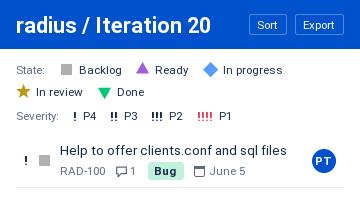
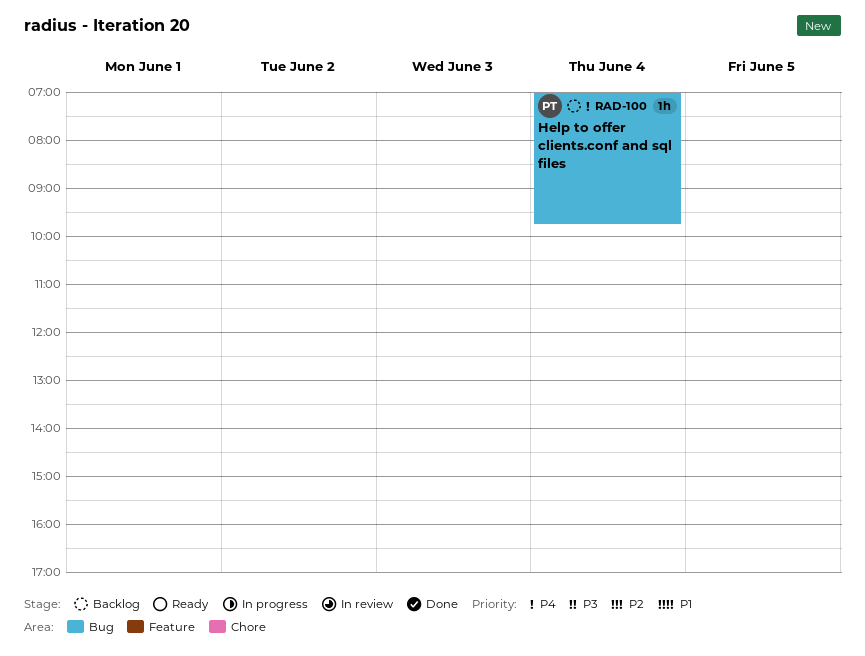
RAD-100, day: Jun 5 -> Jun 4

